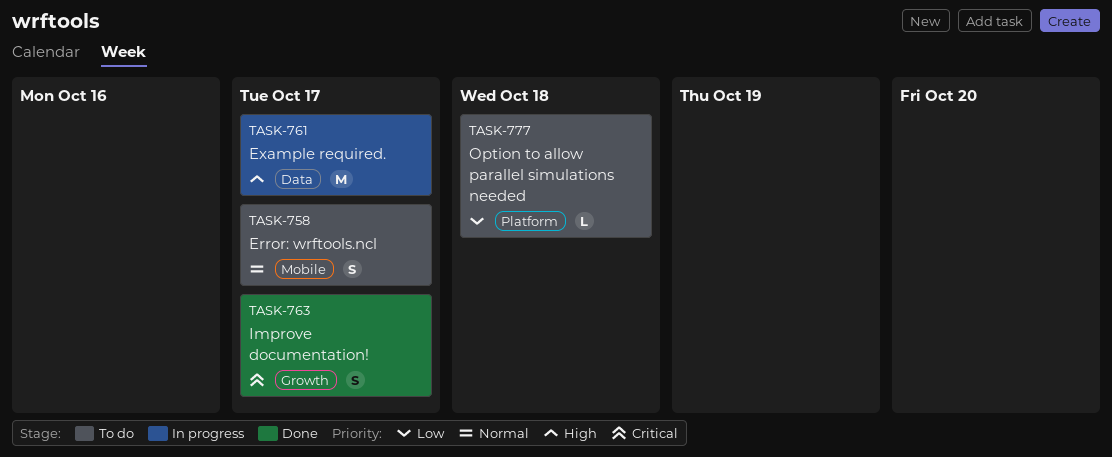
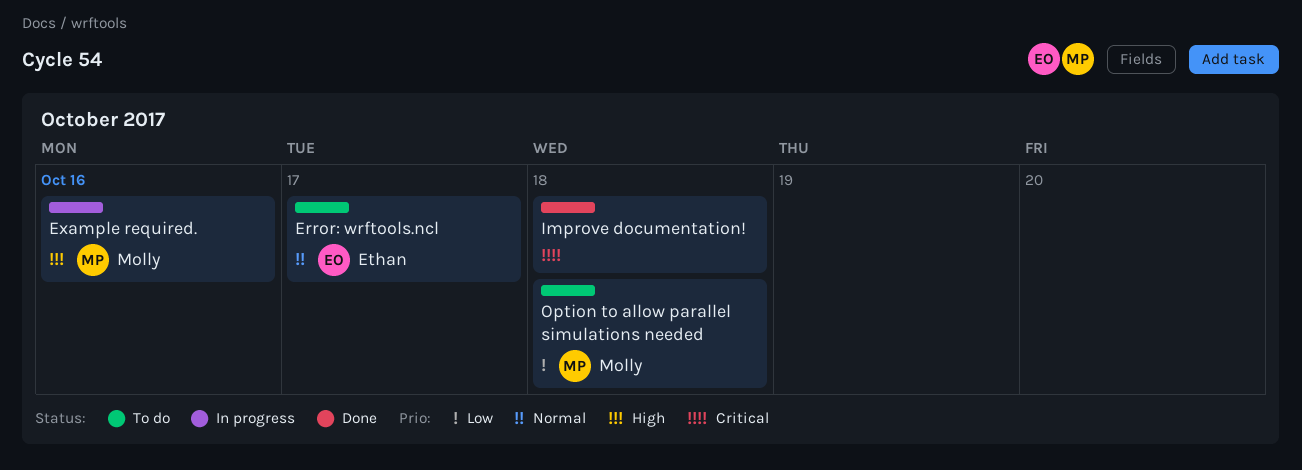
Example required., due: Oct 17 -> Oct 16
Improve documentation!, due: Oct 17 -> Oct 18

